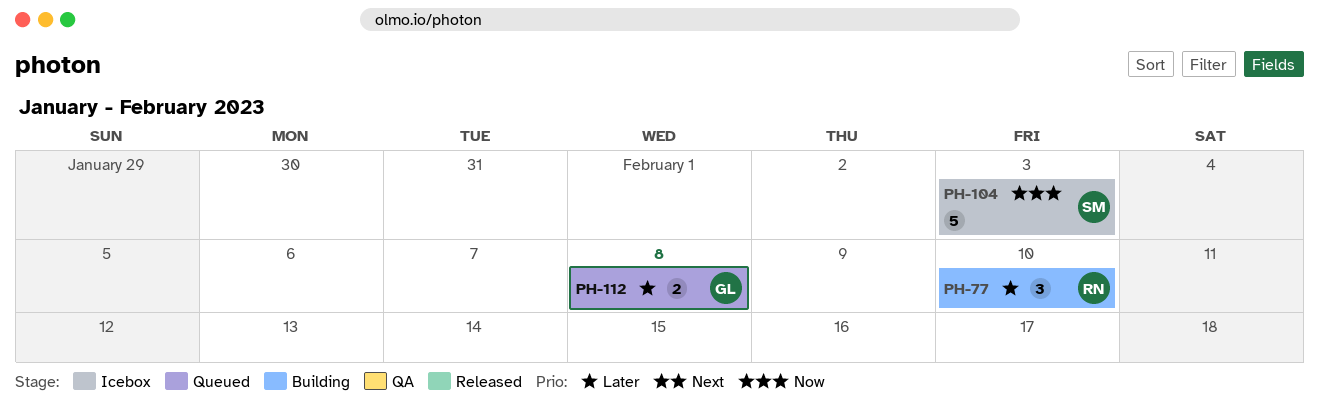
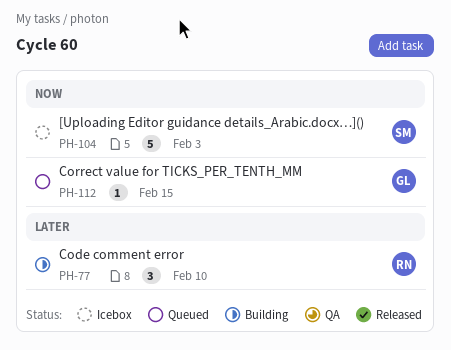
PH-112, priority: Later -> Now
PH-112, estimate: 2 -> 1
PH-112, due: Feb 8 -> Feb 15

